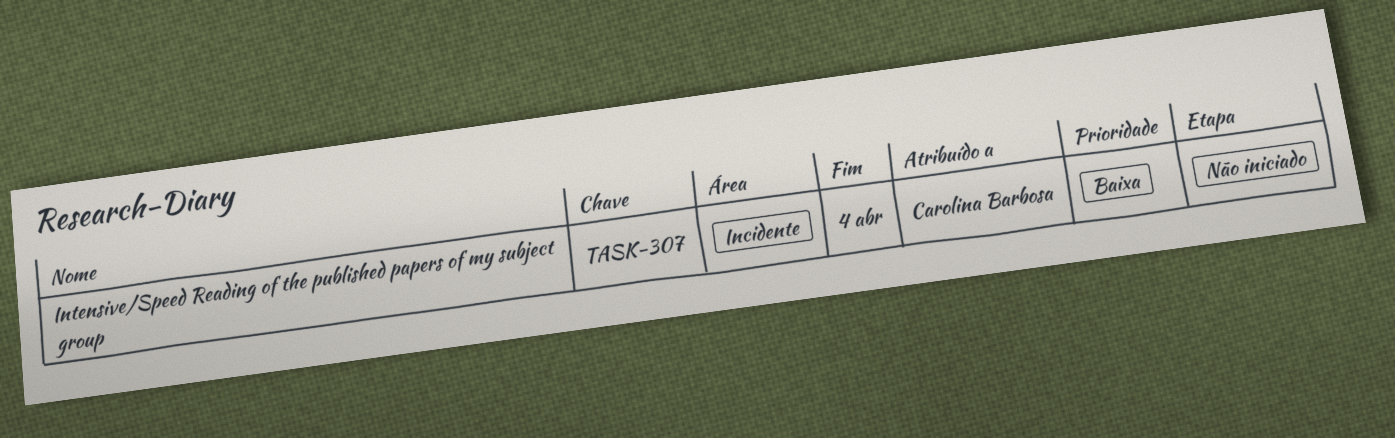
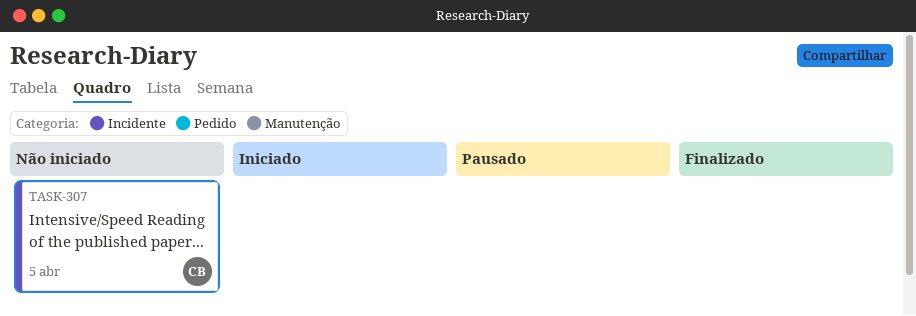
TASK-307, due: Apr 4 -> Apr 5

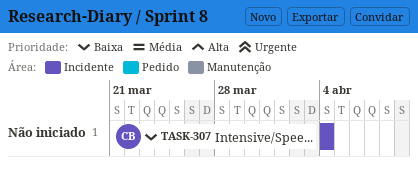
TASK-307, due: Apr 5 -> Apr 4

